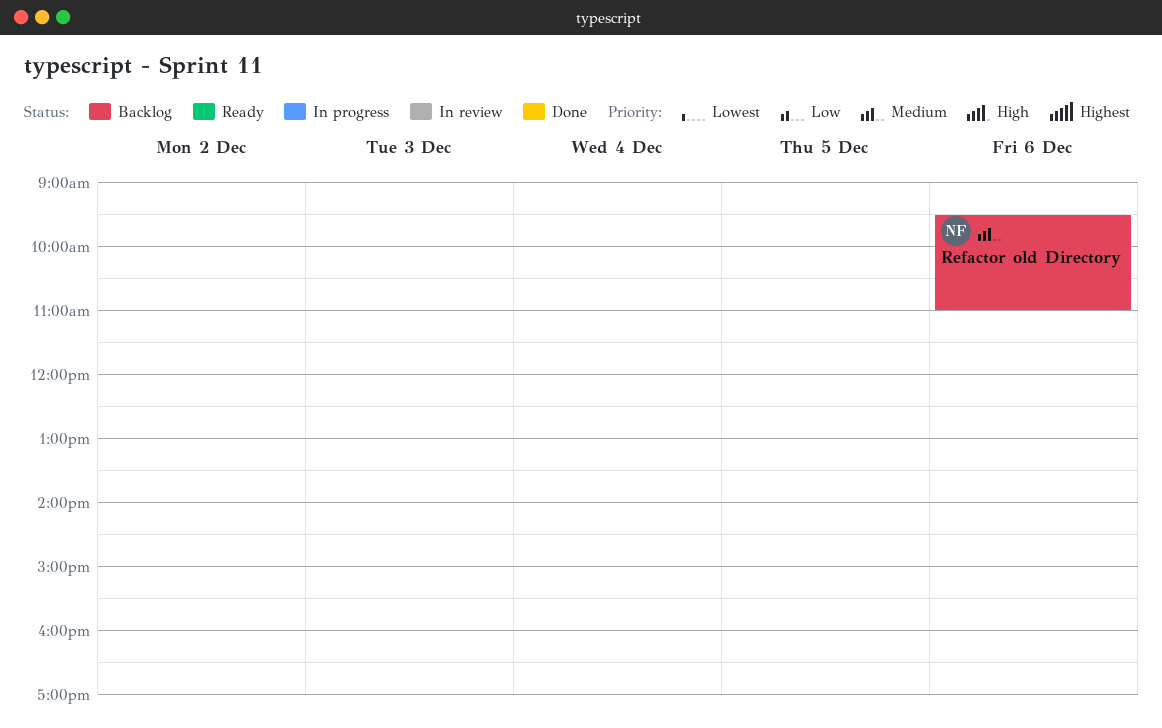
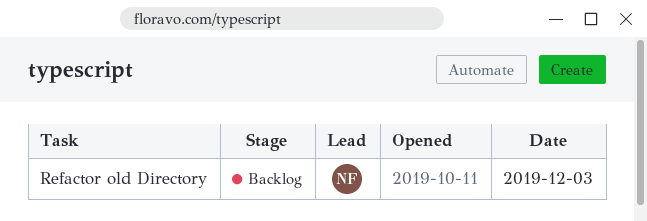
Refactor old Directory, day: Dec 6 -> Dec 3

